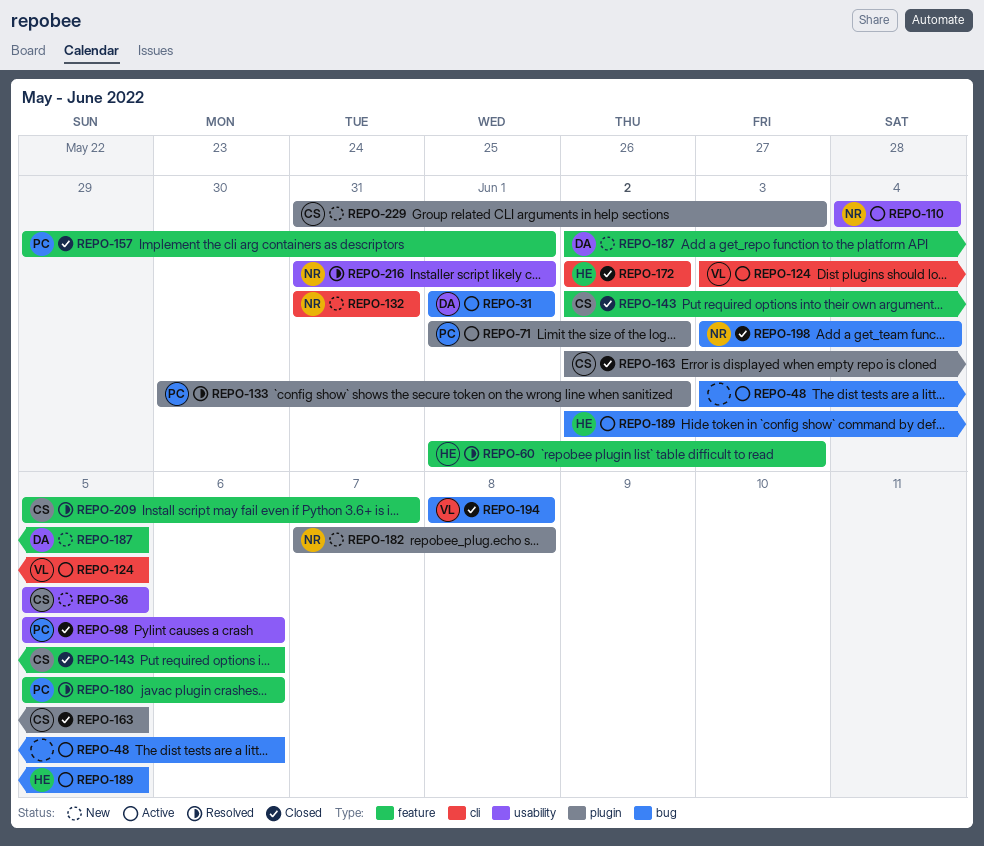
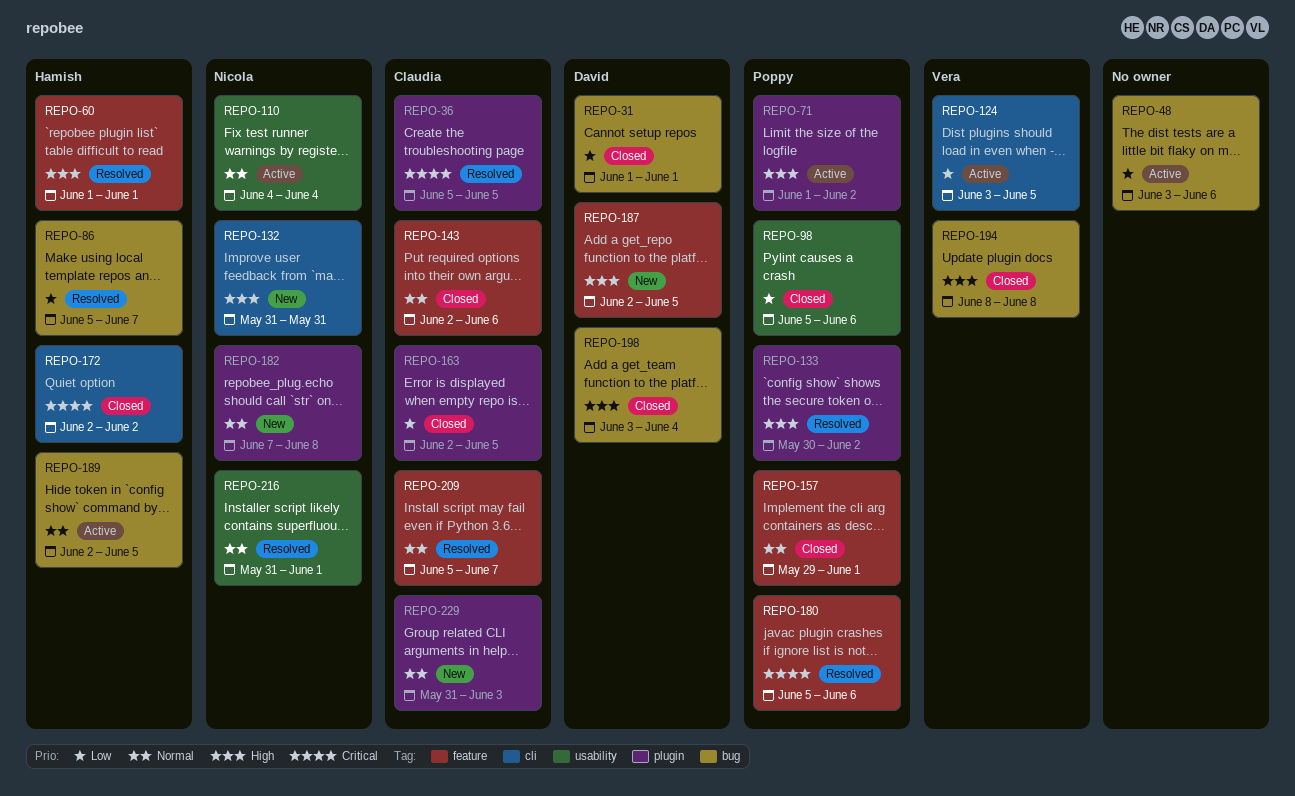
REPO-31, status: Active -> Closed
REPO-36, status: New -> Resolved
REPO-36, label: usability -> plugin
REPO-60, due: Jun 3 -> Jun 1
REPO-86: none -> present
REPO-198, owner: Nicola -> David

